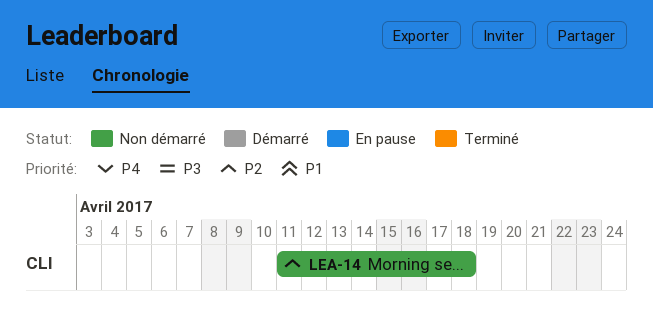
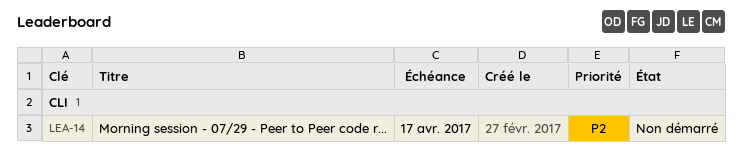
LEA-14, due: Apr 18 -> Apr 17

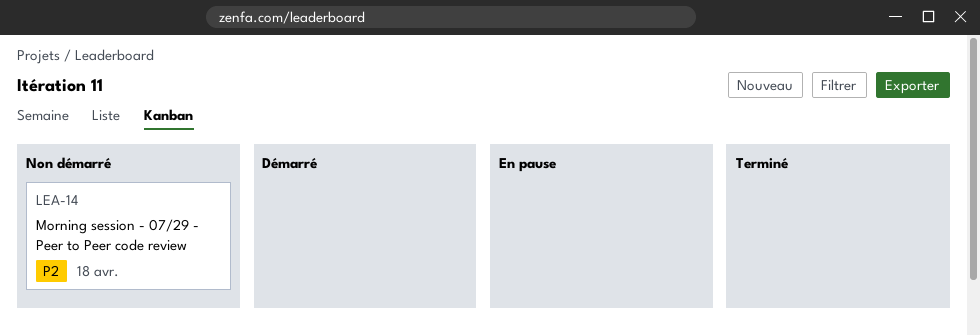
LEA-14, due: Apr 17 -> Apr 18

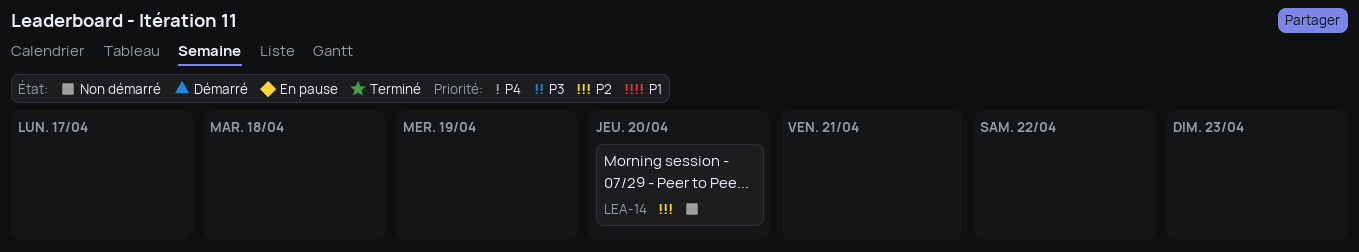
LEA-14, due: Apr 18 -> Apr 20

